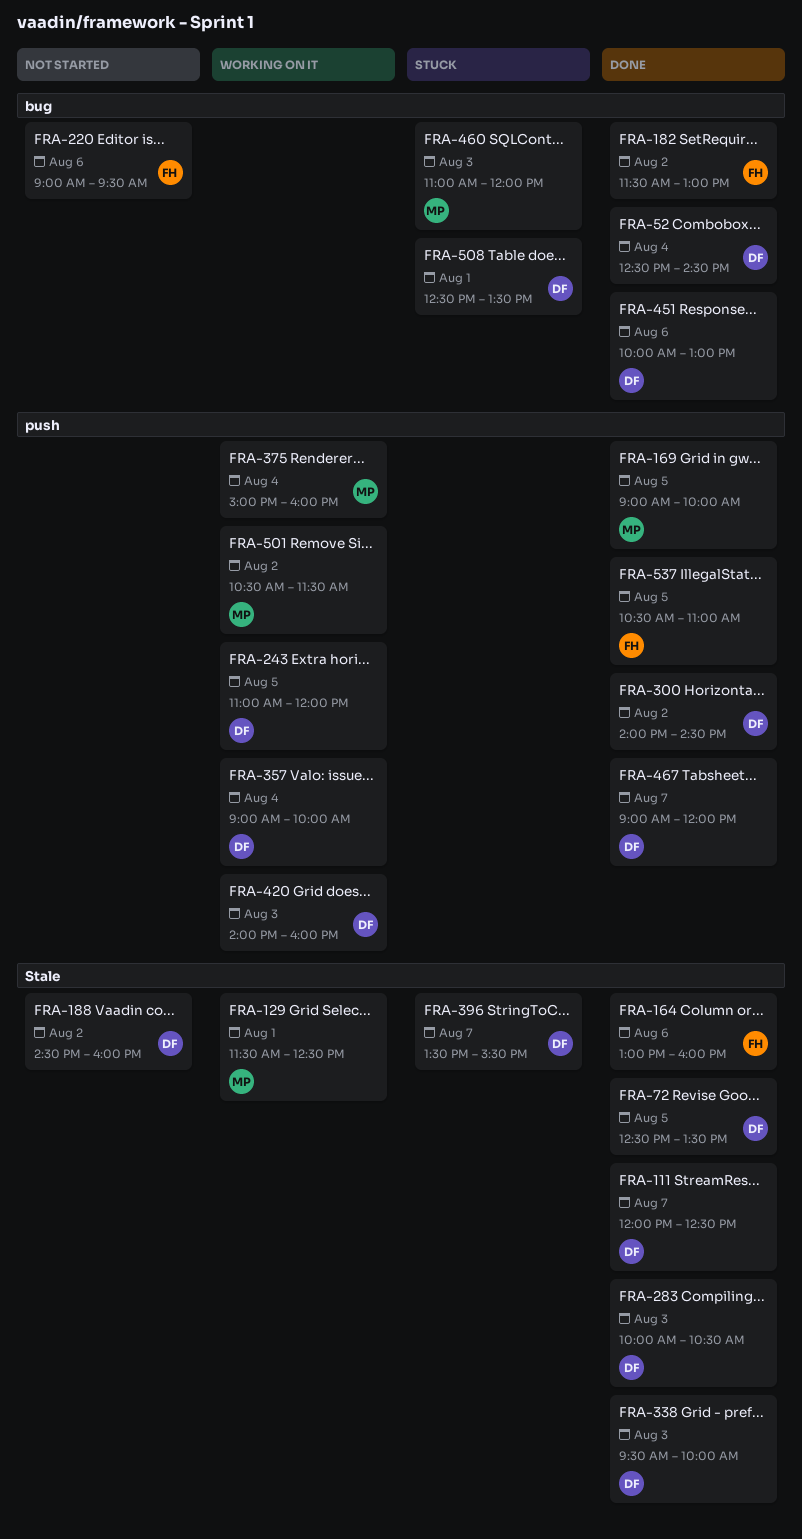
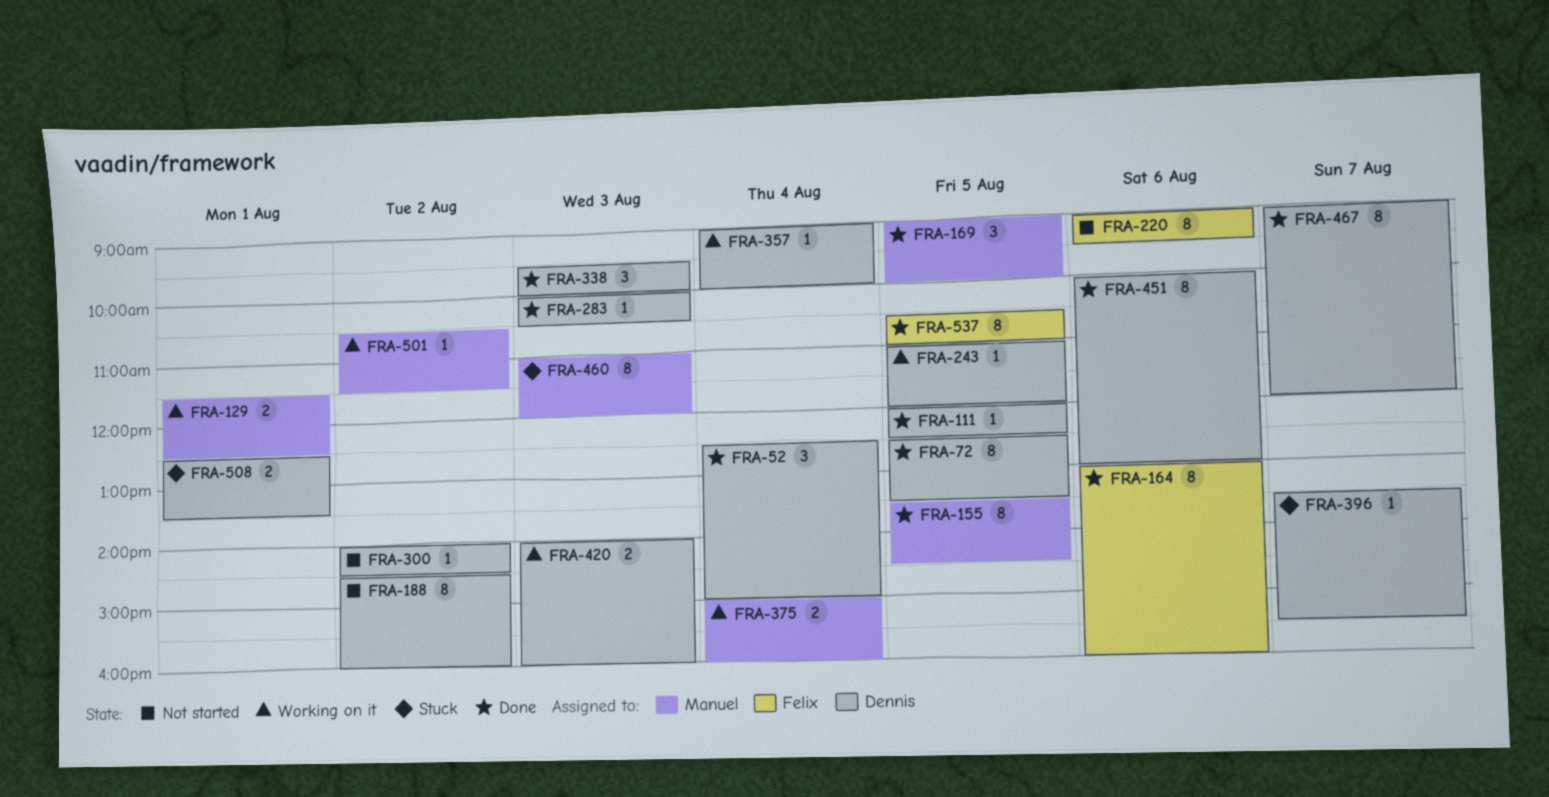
FRA-52, ends: 14:30 -> 15:00
FRA-111, day: Aug 7 -> Aug 5
FRA-155: none -> present
FRA-182: present -> none
FRA-300, status: Done -> Not started

